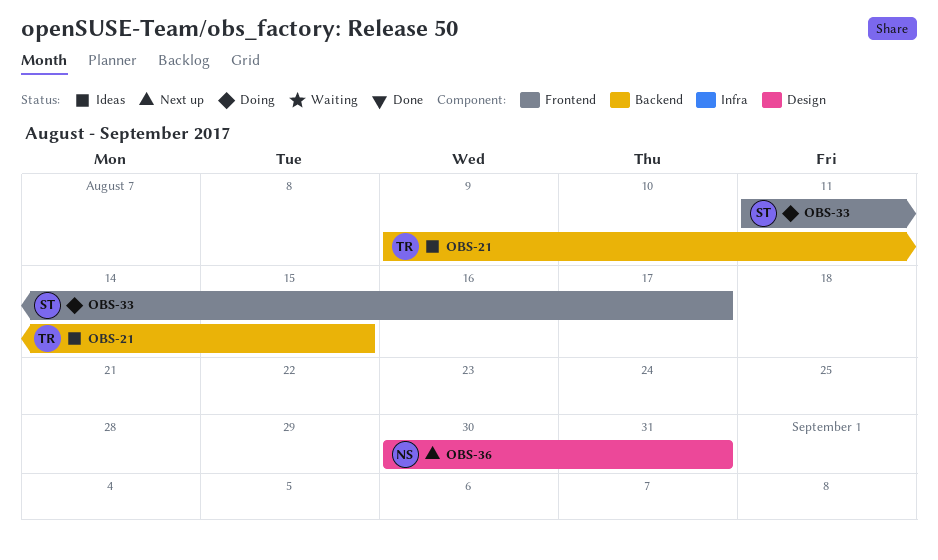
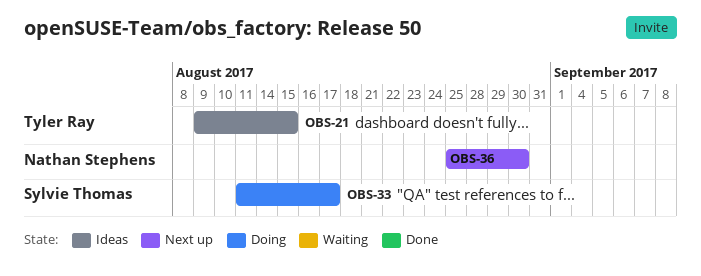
OBS-36, start: Aug 30 -> Aug 25
OBS-36, due: Aug 31 -> Aug 30

